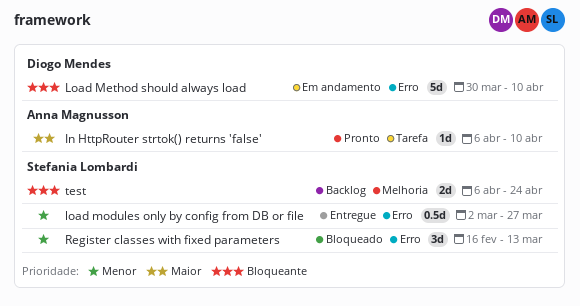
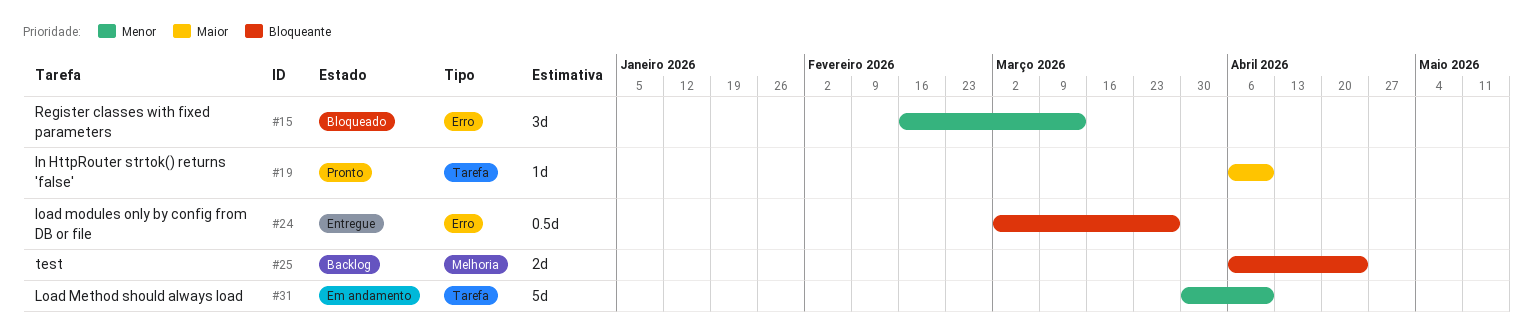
Load Method should always load, priority: Bloqueante -> Menor
Load Method should always load, label: Erro -> Tarefa
load modules only by config from DB or file, priority: Menor -> Bloqueante

